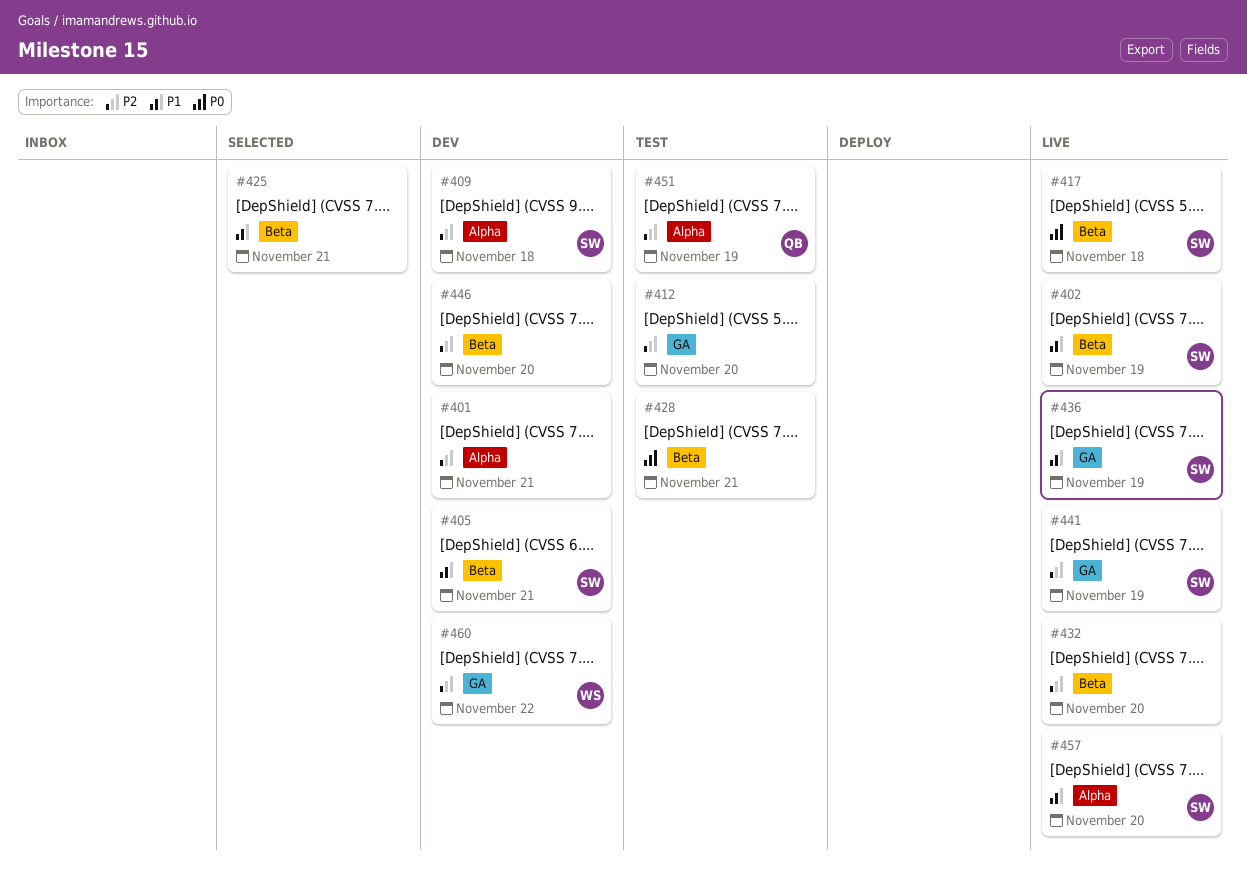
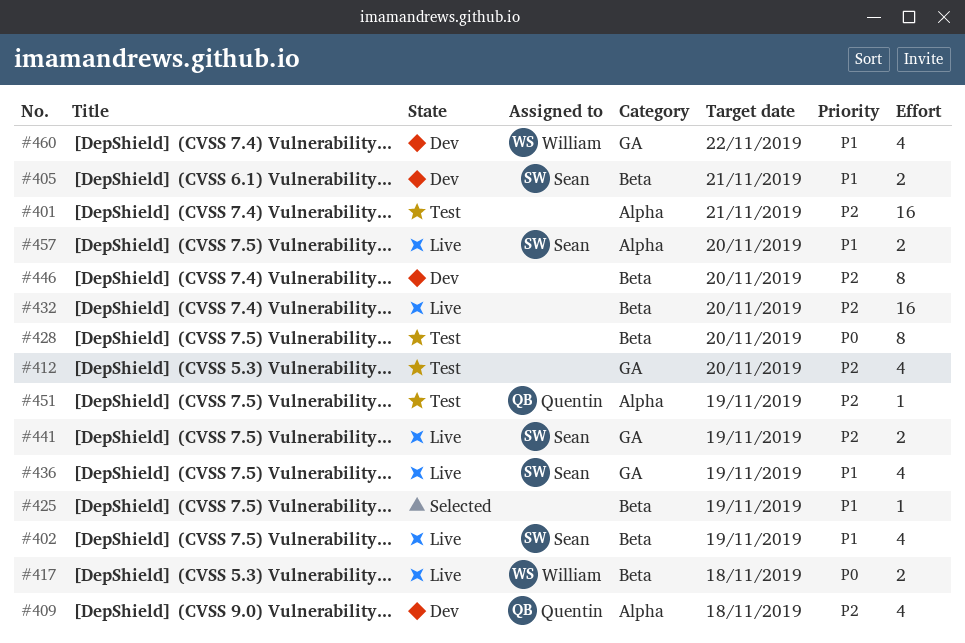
#401, status: Dev -> Test
#409, owner: Sean -> Quentin
#417, owner: Sean -> William
#425, due: Nov 21 -> Nov 19
#428, due: Nov 21 -> Nov 20
#460, priority: P2 -> P1

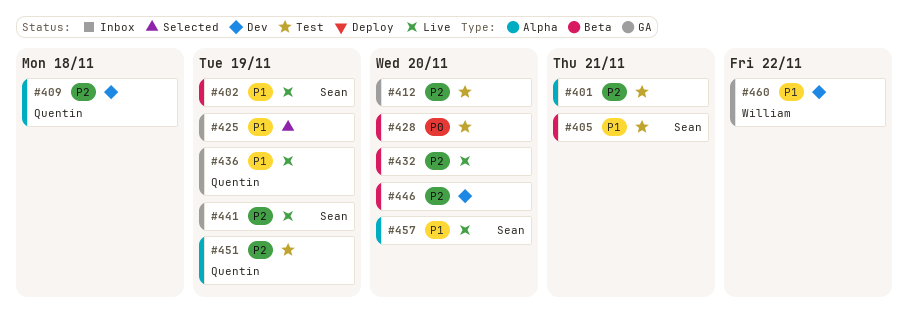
#405, status: Dev -> Test
#417: present -> none
#425, label: Beta -> GA
#436, owner: Sean -> Quentin

